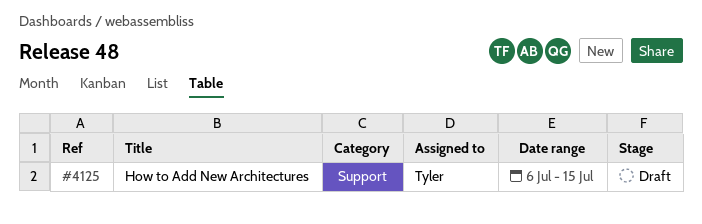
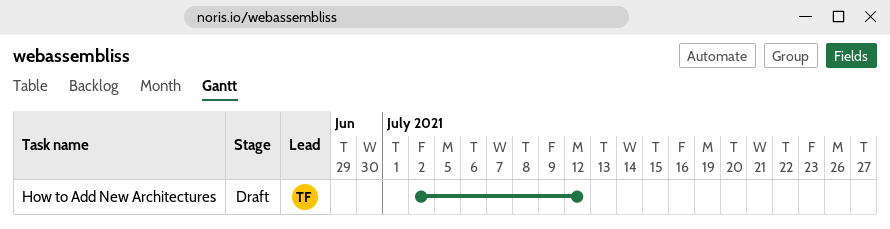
How to Add New Architectures, start: Jul 6 -> Jul 2
How to Add New Architectures, due: Jul 15 -> Jul 12

